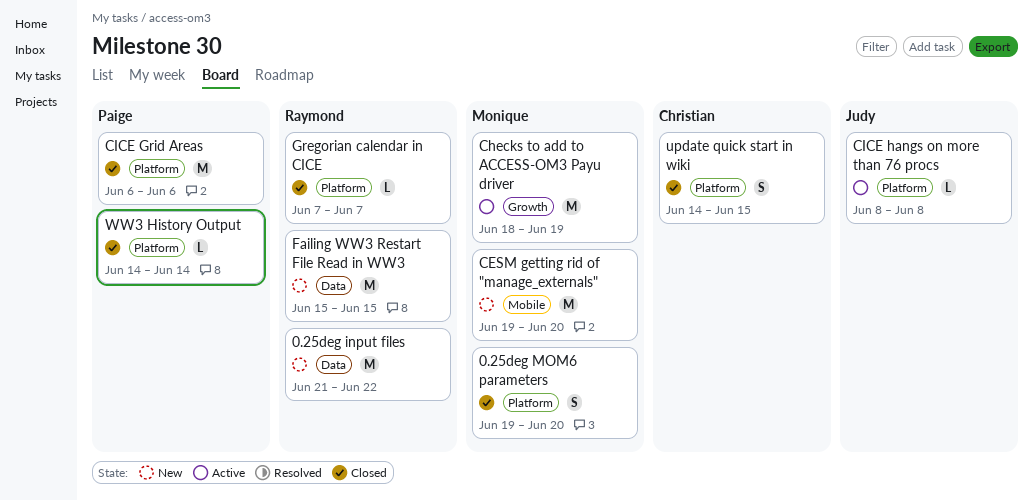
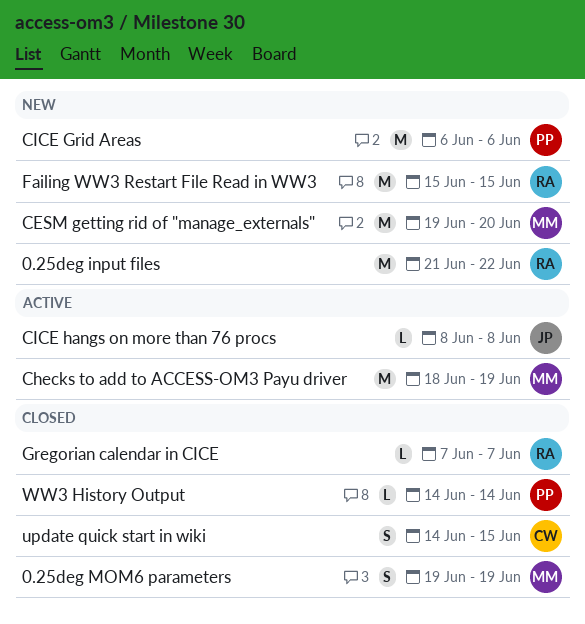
0.25deg MOM6 parameters, due: Jun 20 -> Jun 19
CICE Grid Areas, status: Closed -> New

